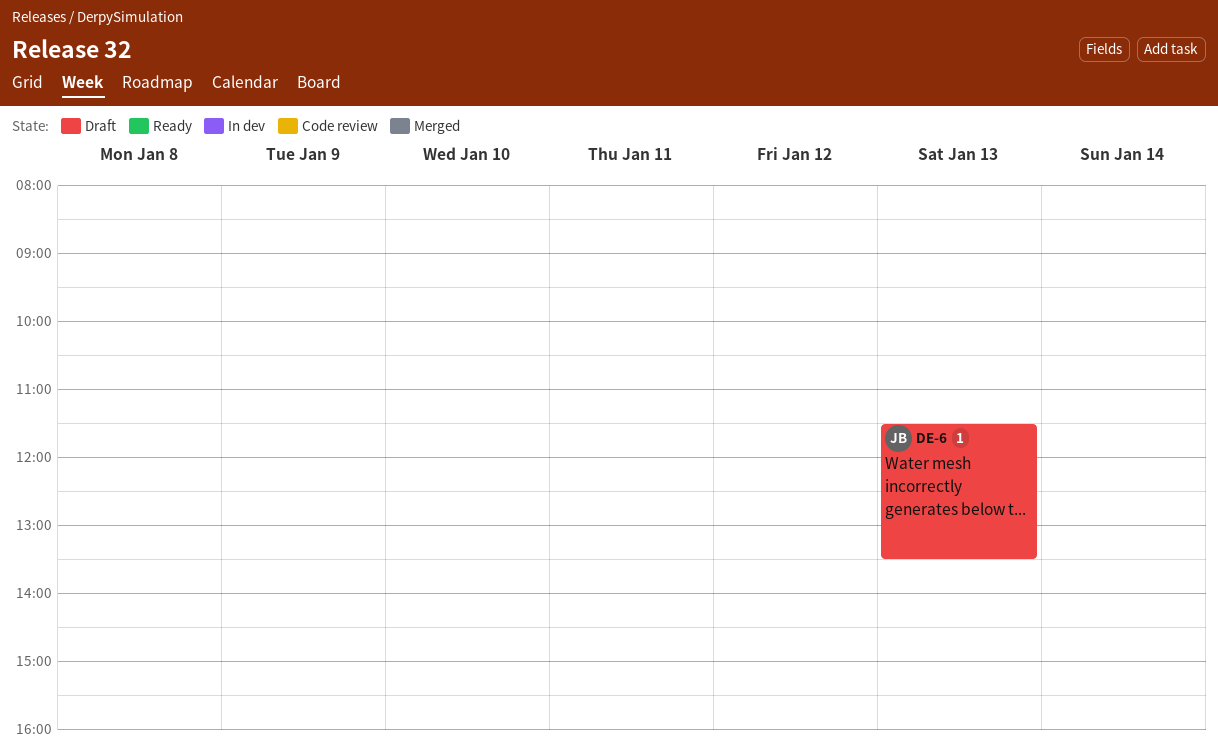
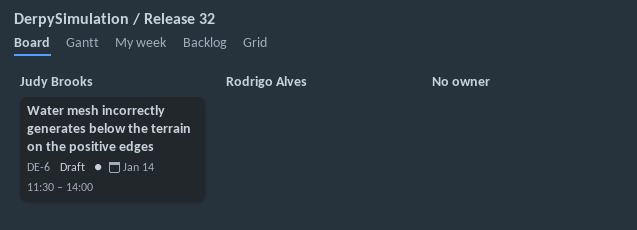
DE-6, day: Jan 13 -> Jan 14
DE-6, ends: 13:30 -> 14:00

